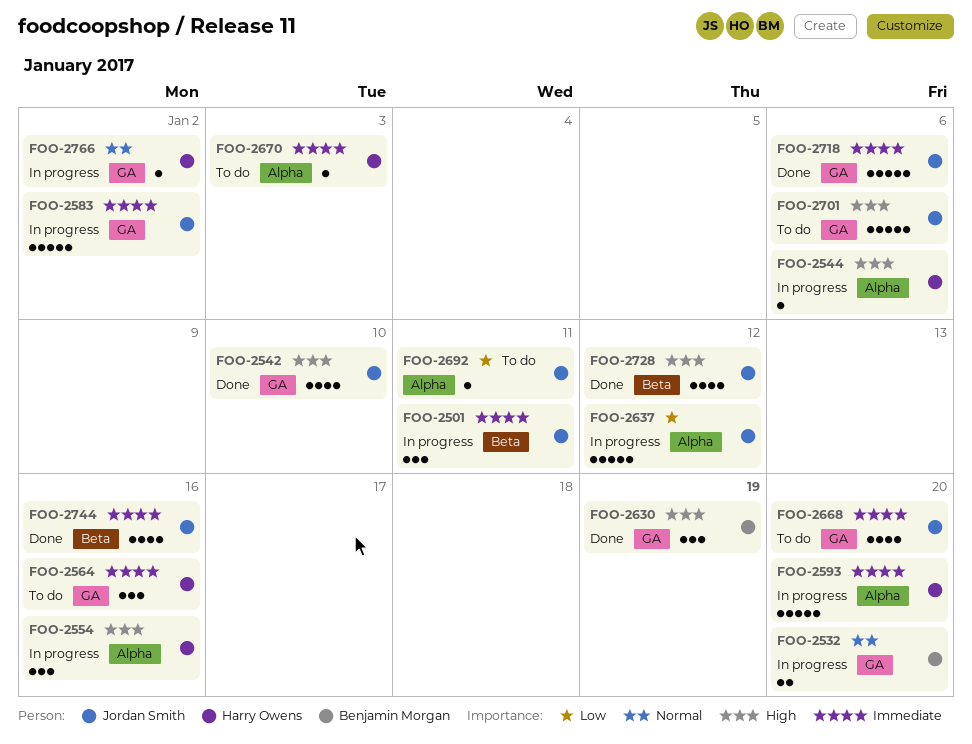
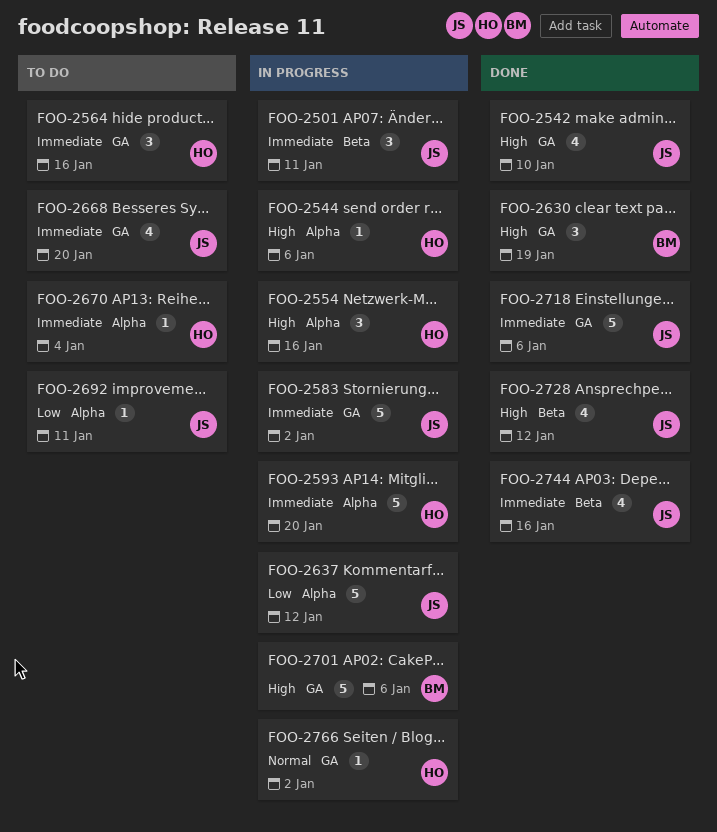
FOO-2532: present -> none
FOO-2670, due: Jan 3 -> Jan 4
FOO-2701, status: To do -> In progress
FOO-2701, owner: Jordan Smith -> Benjamin Morgan

